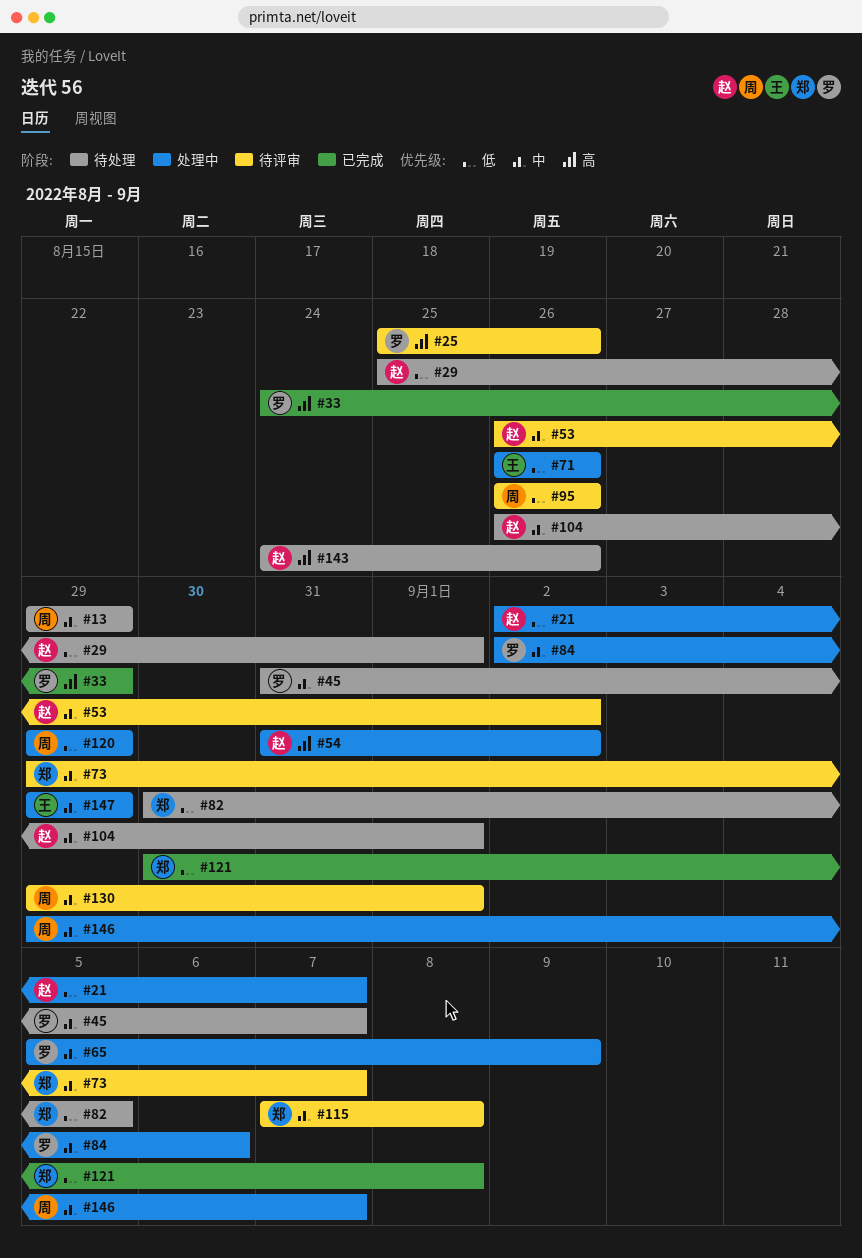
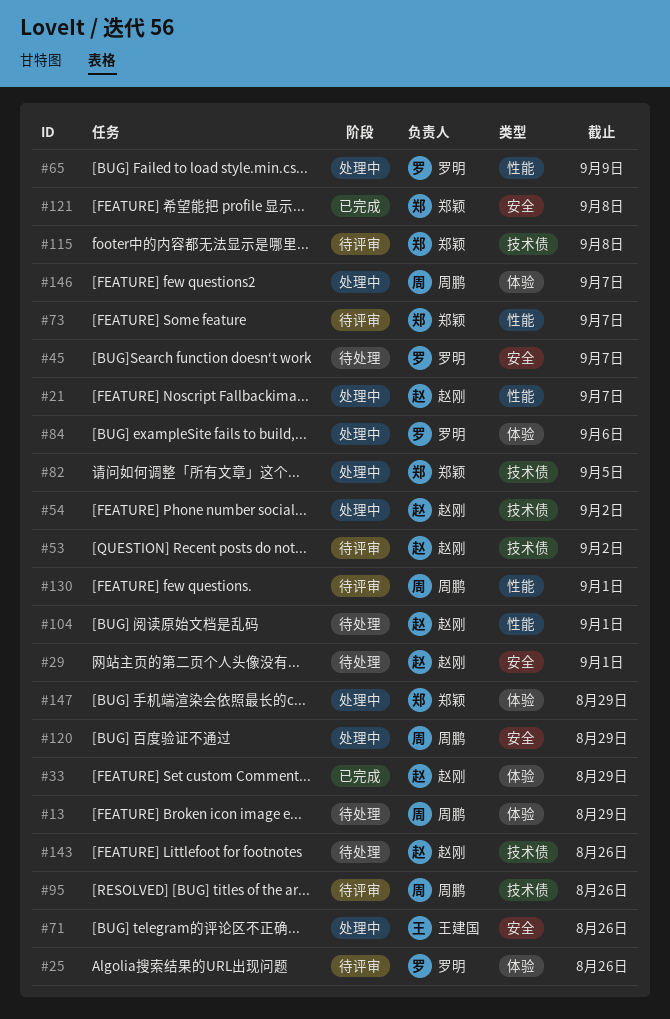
#33, owner: 罗明 -> 赵刚
#82, status: 待处理 -> 处理中
#147, owner: 王建国 -> 郑颖

